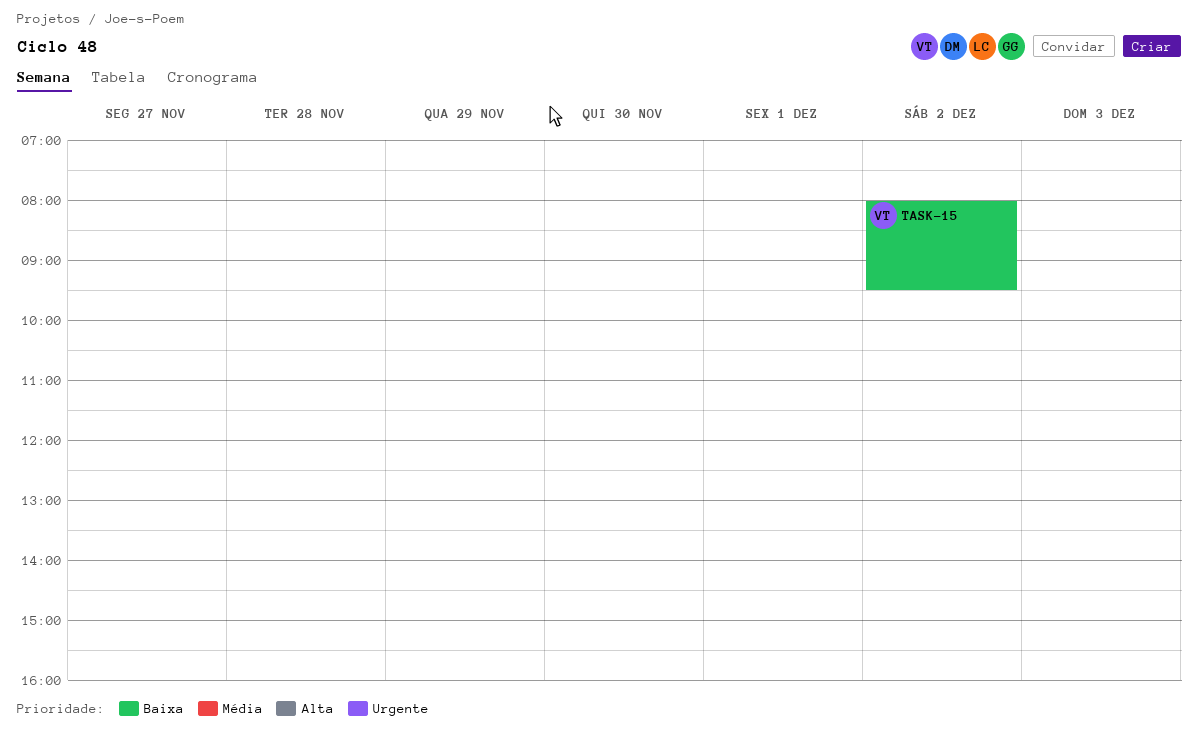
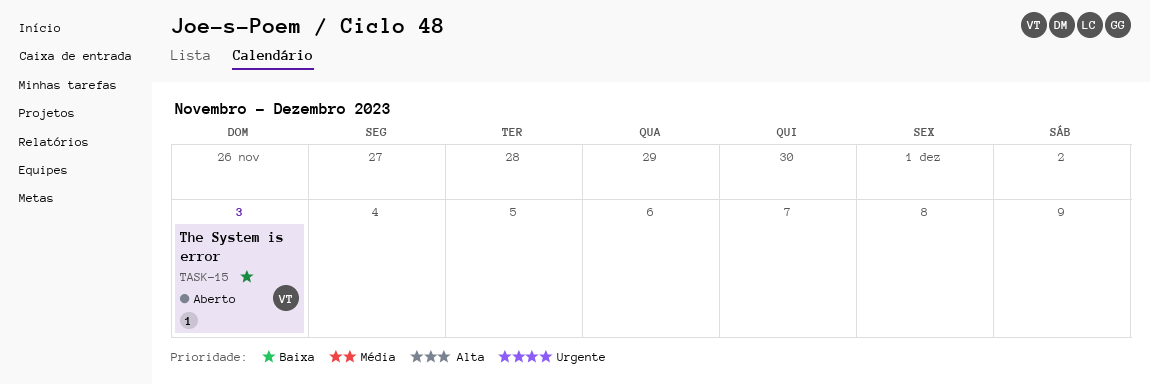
TASK-15, day: Dec 2 -> Dec 3

